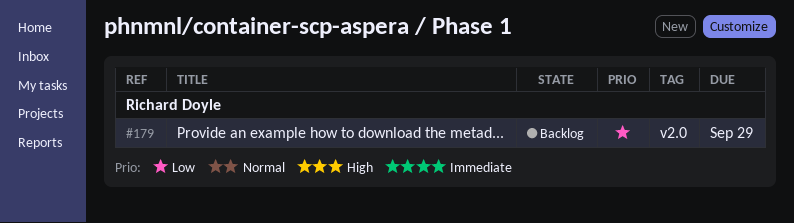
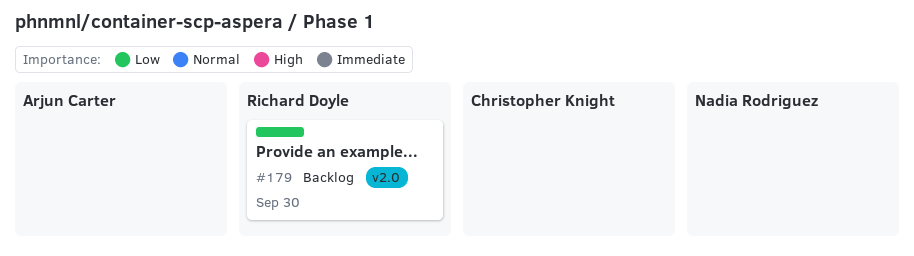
#179, due: Sep 29 -> Sep 30

